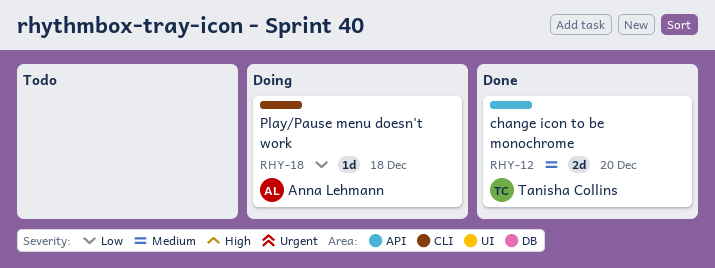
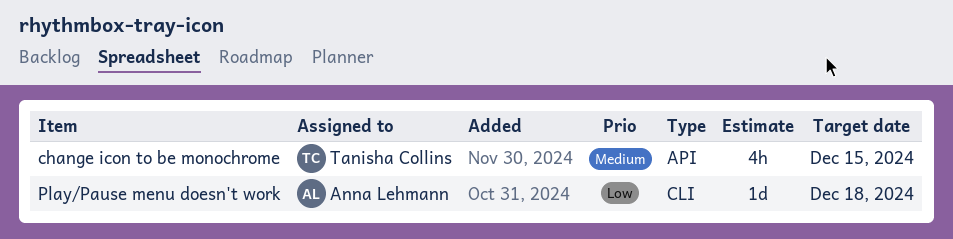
change icon to be monochrome, estimate: 2d -> 4h
change icon to be monochrome, due: Dec 20 -> Dec 15

